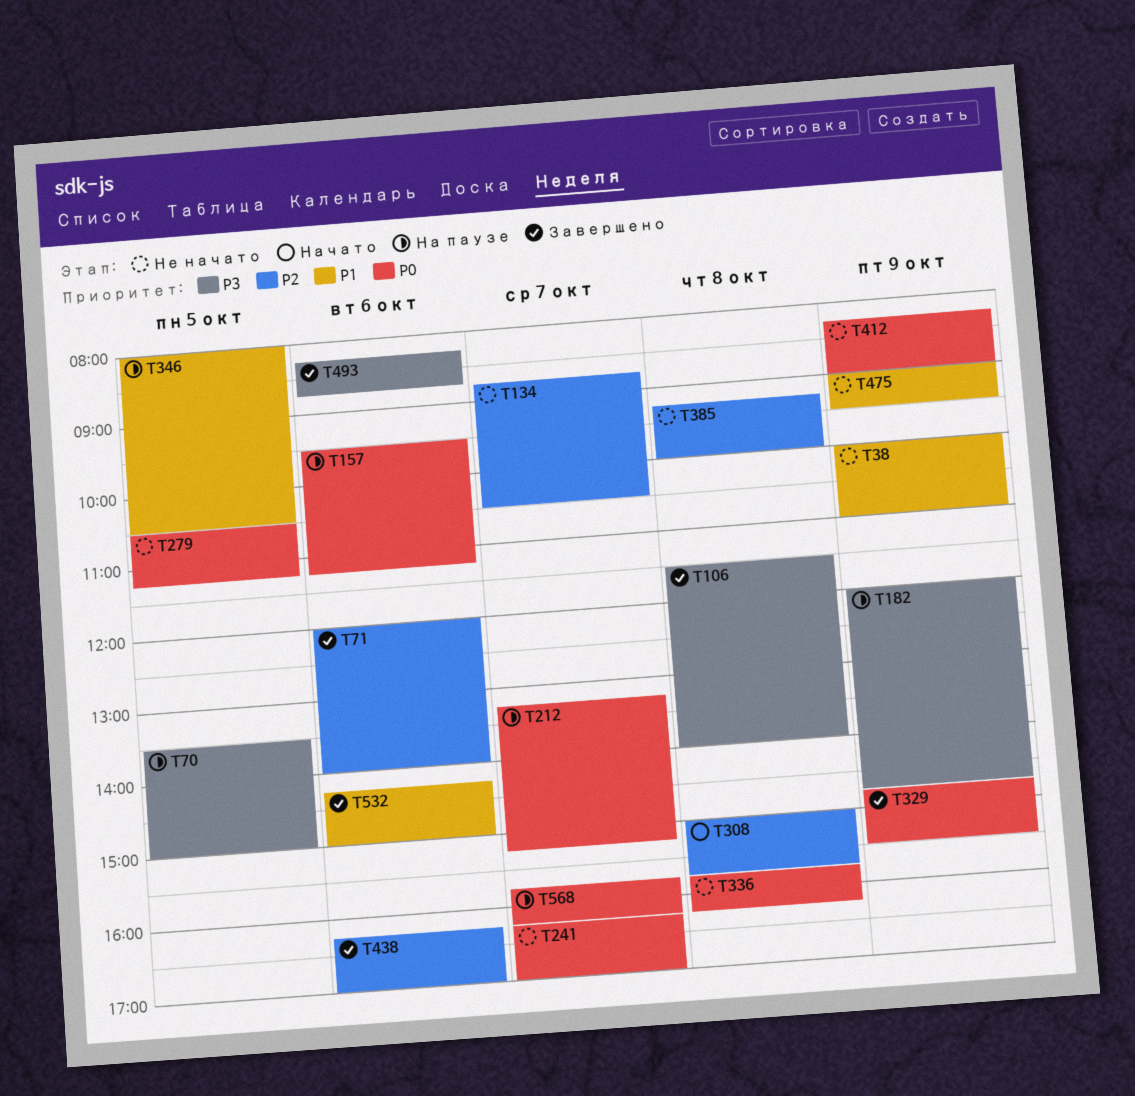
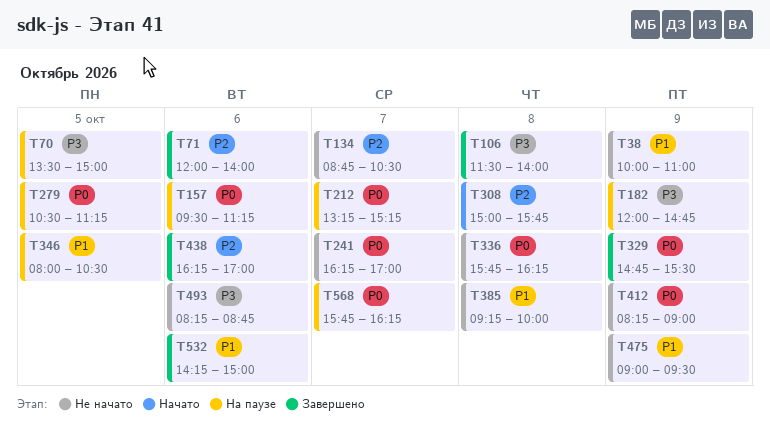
T279, status: Не начато -> На паузе
T385, priority: P2 -> P1
T493, status: Завершено -> Не начато

